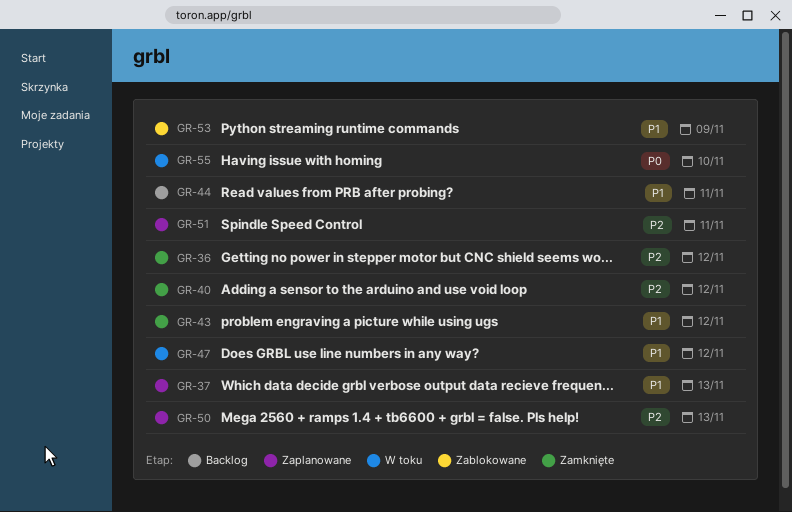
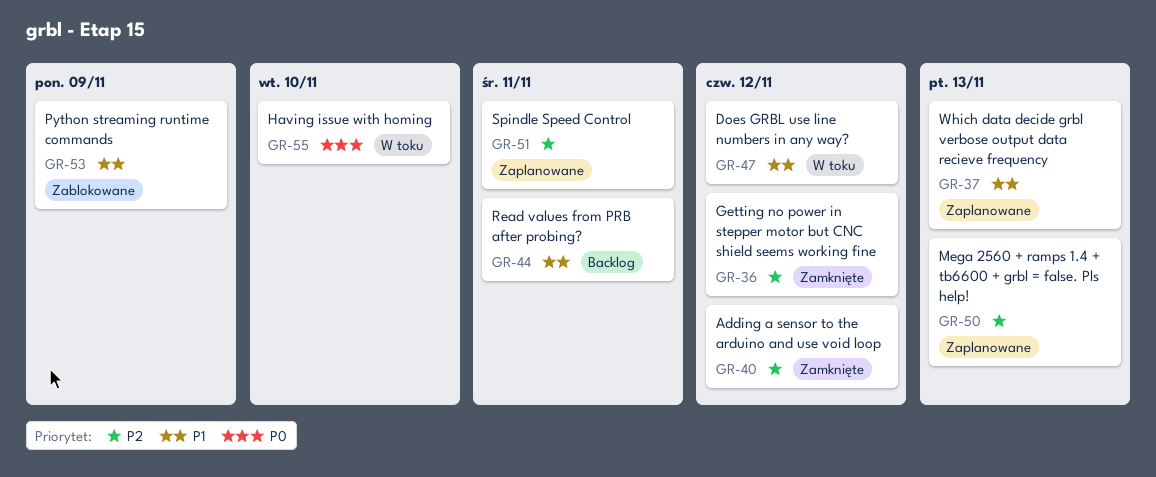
GR-43: present -> none

